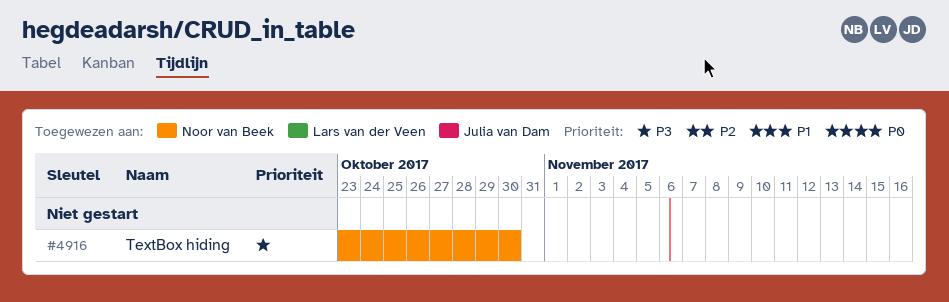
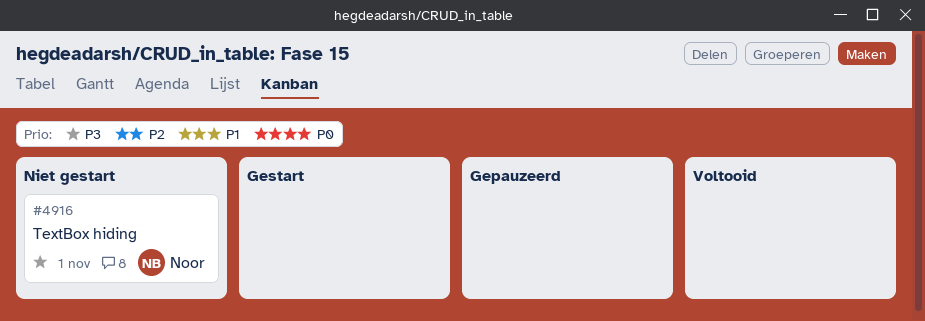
#4916, due: Oct 30 -> Nov 1

